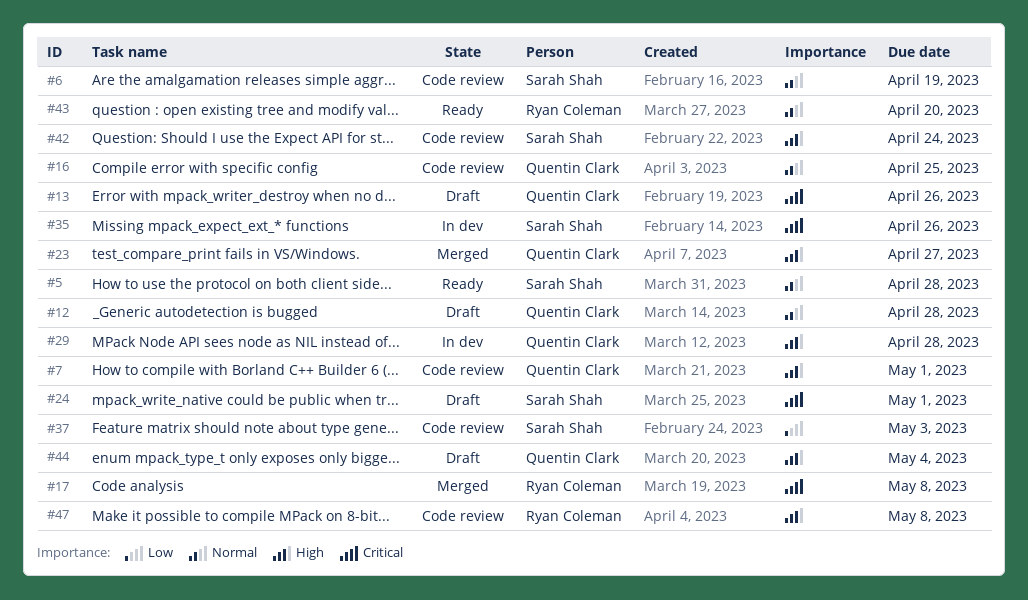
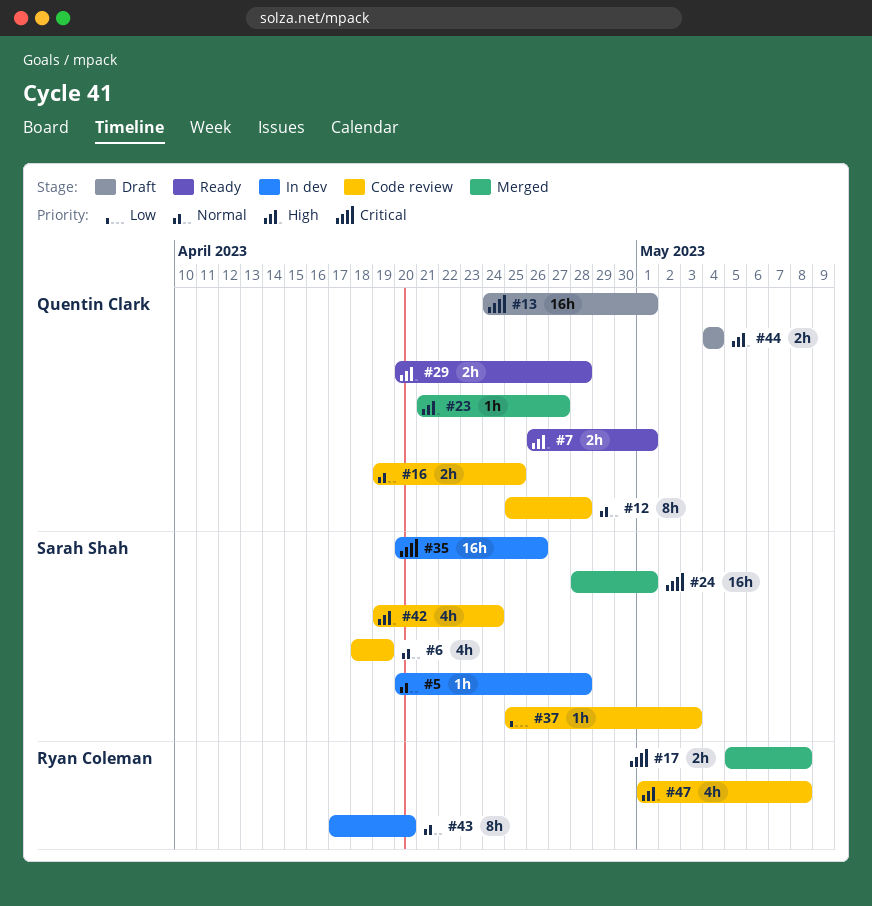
#5, status: Ready -> In dev
#7, status: Code review -> Ready
#12, status: Draft -> Code review
#13, due: Apr 26 -> May 1
#24, status: Draft -> Merged
#29, status: In dev -> Ready
#43, status: Ready -> In dev

